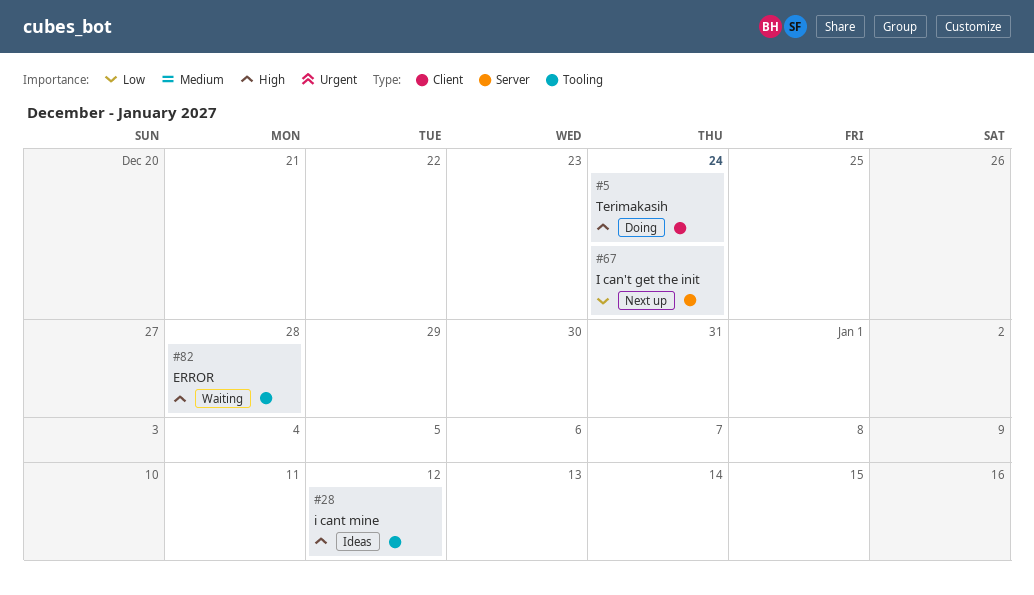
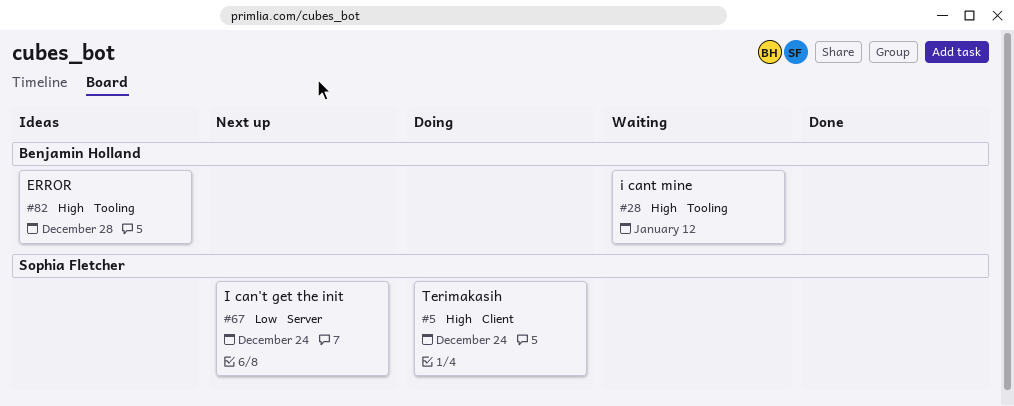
#28, status: Ideas -> Waiting
#82, status: Waiting -> Ideas

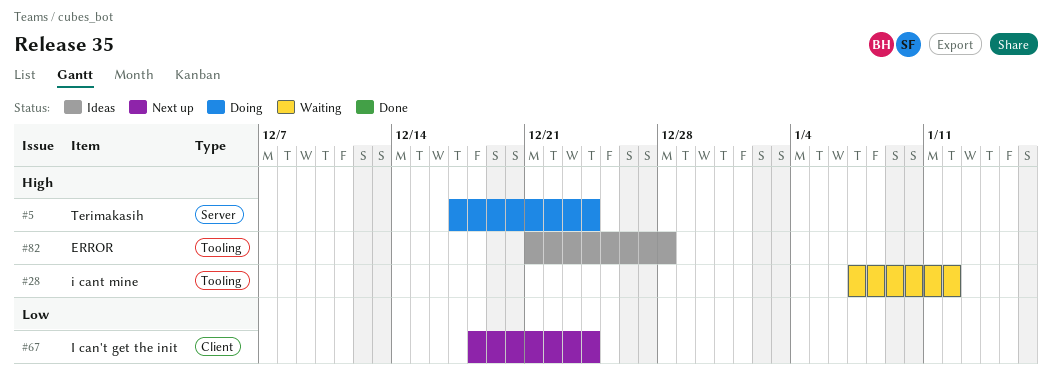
#5, label: Client -> Server
#67, label: Server -> Client

